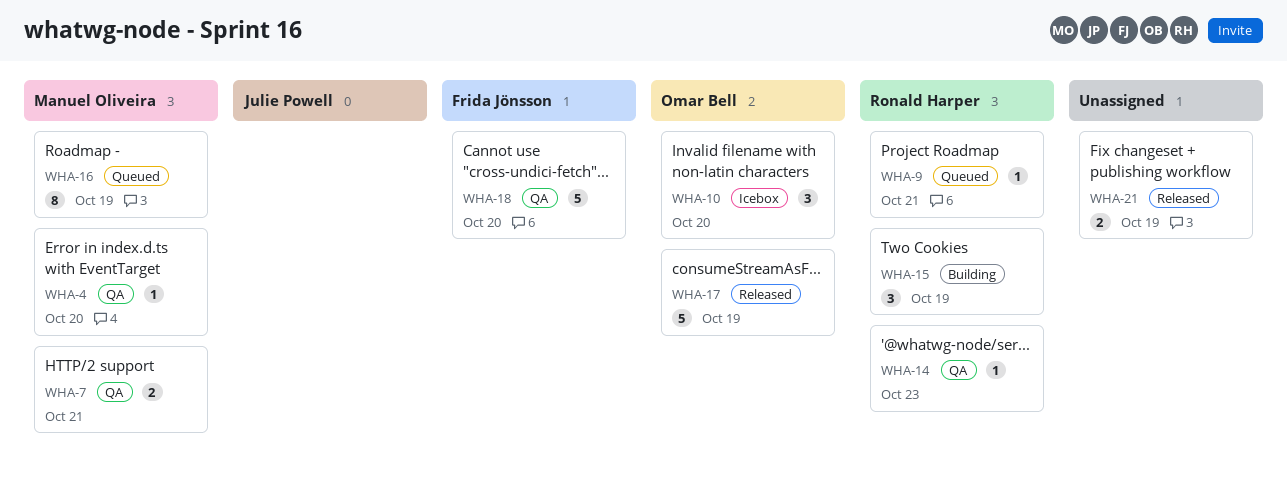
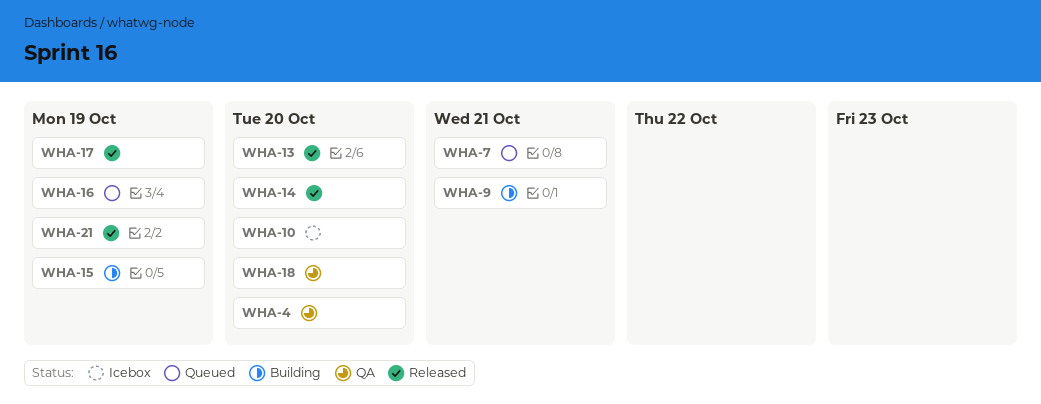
WHA-7, status: QA -> Queued
WHA-9, status: Queued -> Building
WHA-13: none -> present
WHA-14, status: QA -> Released
WHA-14, due: Oct 23 -> Oct 20

